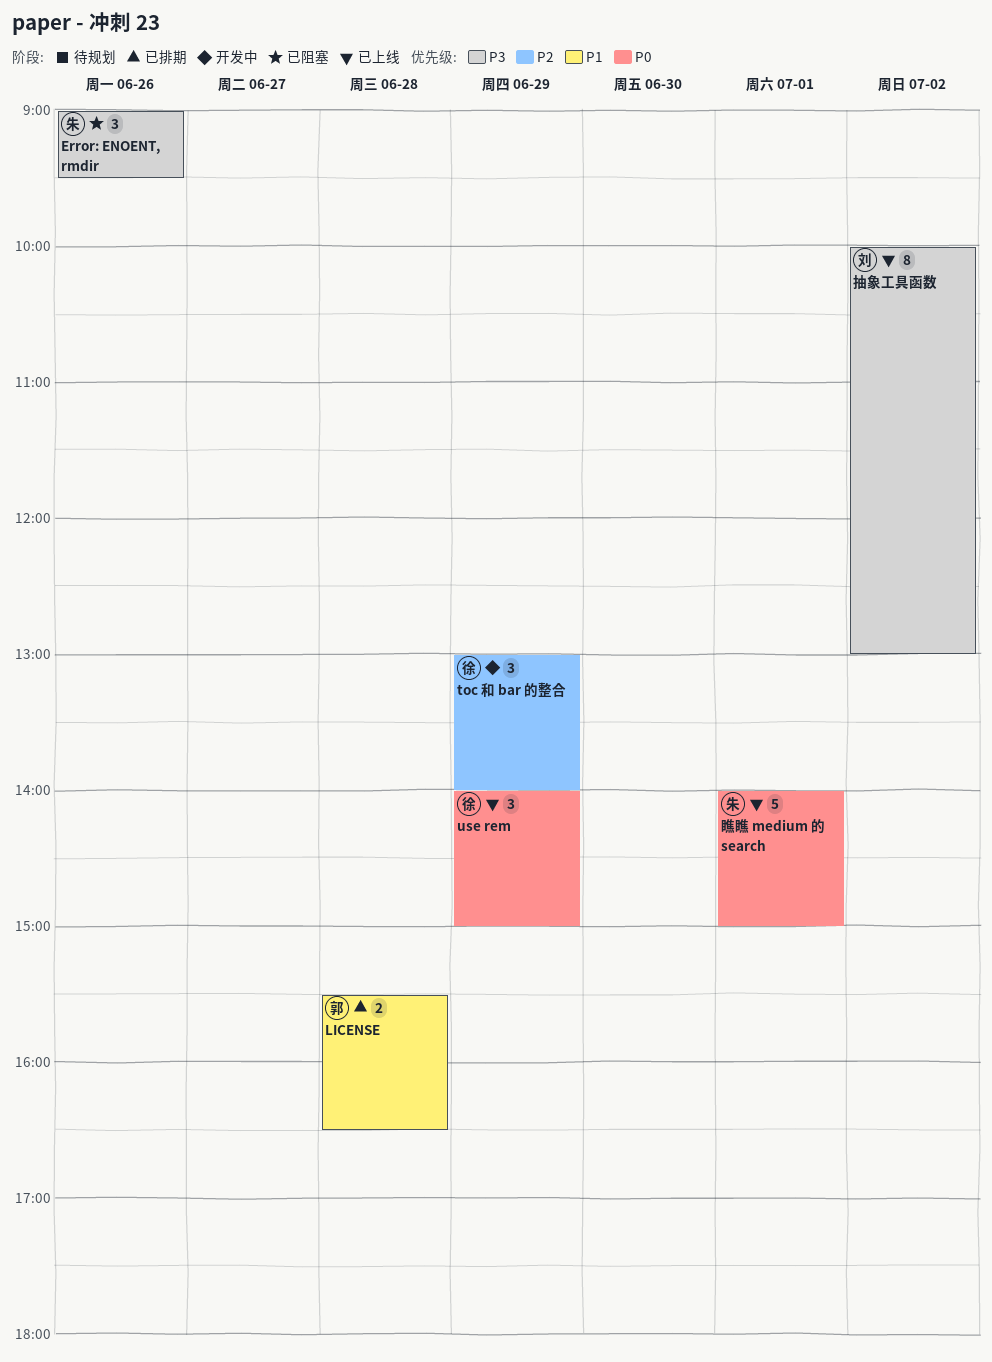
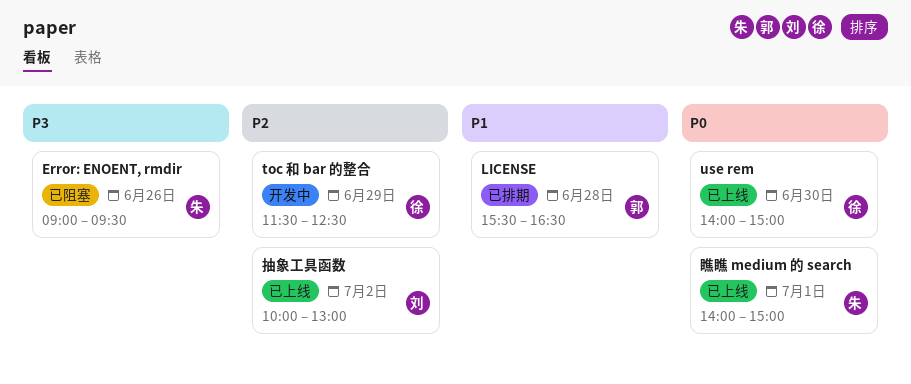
toc 和 bar 的整合, begins: 13:00 -> 11:30
toc 和 bar 的整合, ends: 14:00 -> 12:30
use rem, day: Jun 29 -> Jun 30
抽象工具函数, priority: P3 -> P2

